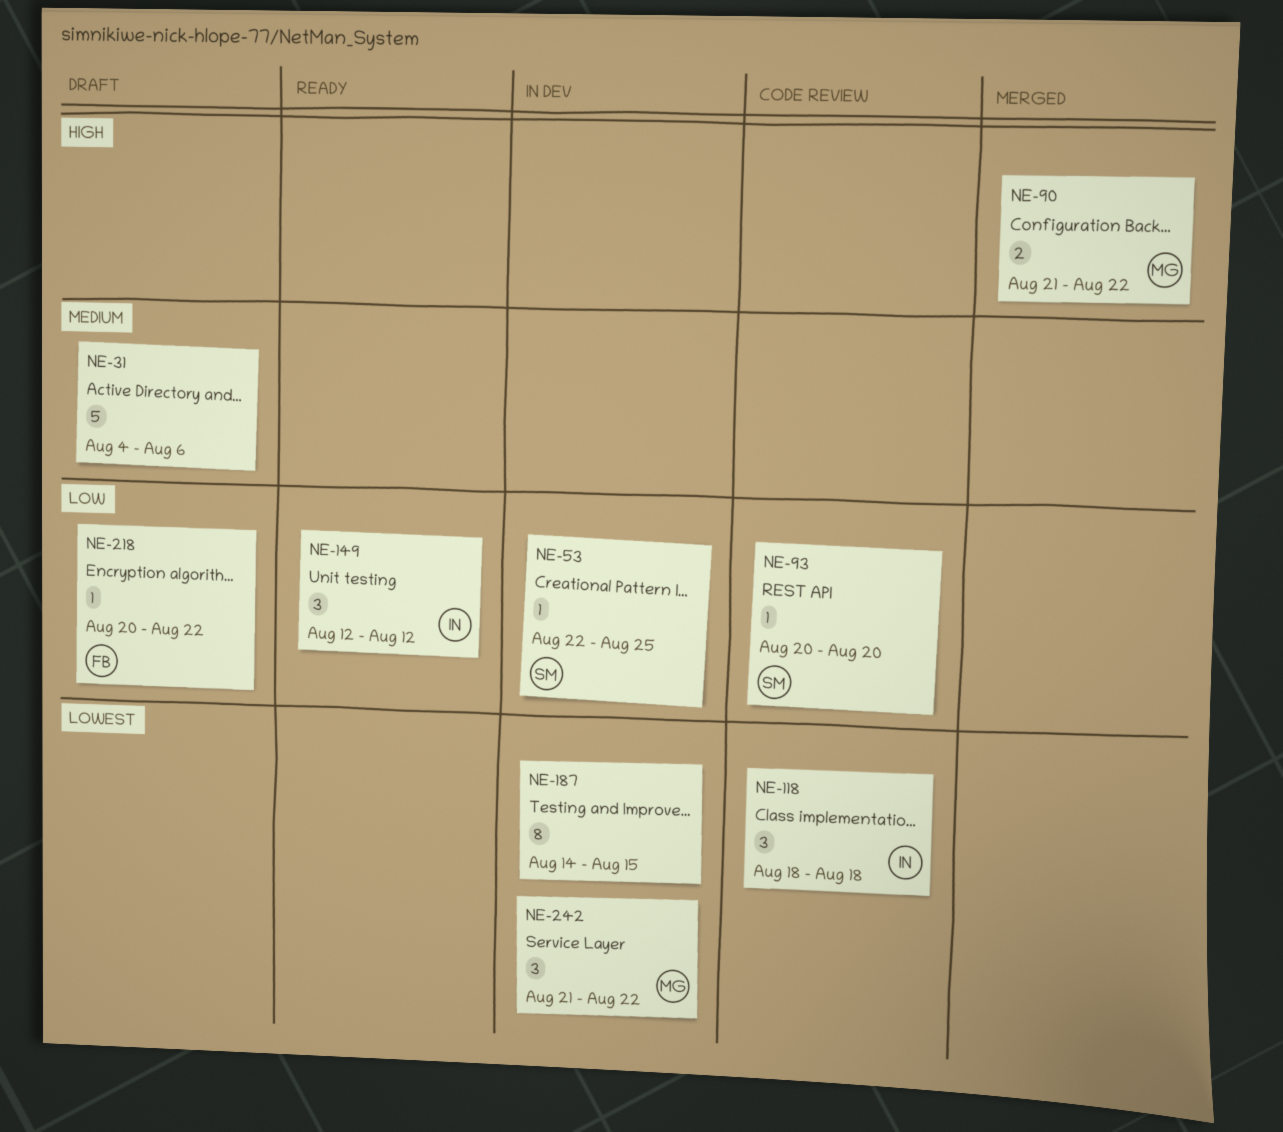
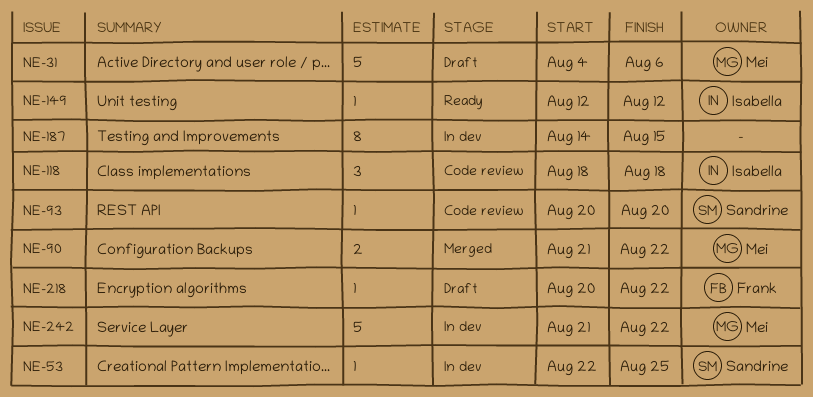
NE-31, owner: none -> Mei
NE-149, estimate: 3 -> 1
NE-242, estimate: 3 -> 5

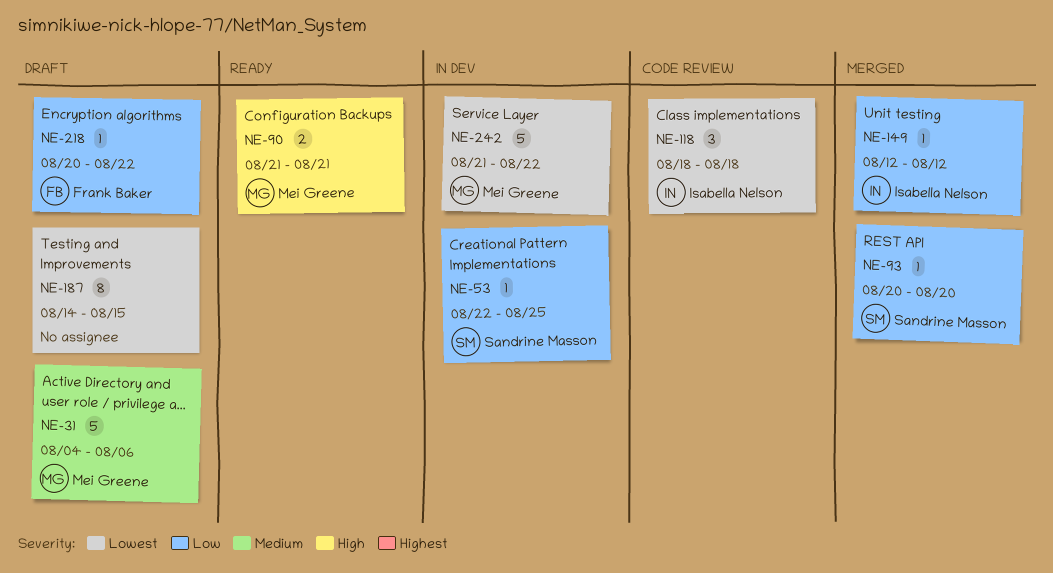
NE-90, status: Merged -> Ready
NE-90, due: Aug 22 -> Aug 21
NE-93, status: Code review -> Merged
NE-149, status: Ready -> Merged
NE-187, status: In dev -> Draft

